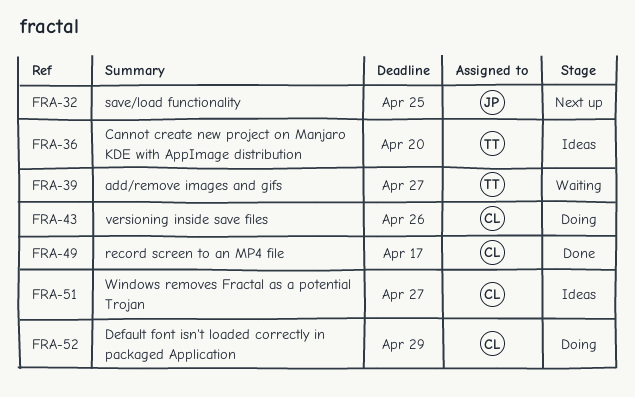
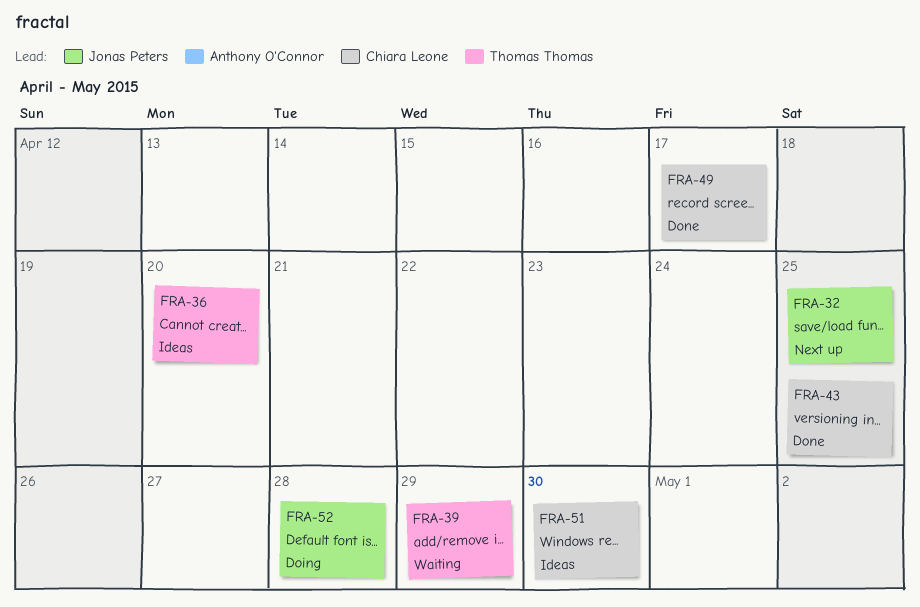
FRA-39, due: Apr 27 -> Apr 29
FRA-43, status: Doing -> Done
FRA-43, due: Apr 26 -> Apr 25
FRA-51, due: Apr 27 -> Apr 30
FRA-52, owner: Chiara Leone -> Jonas Peters
FRA-52, due: Apr 29 -> Apr 28

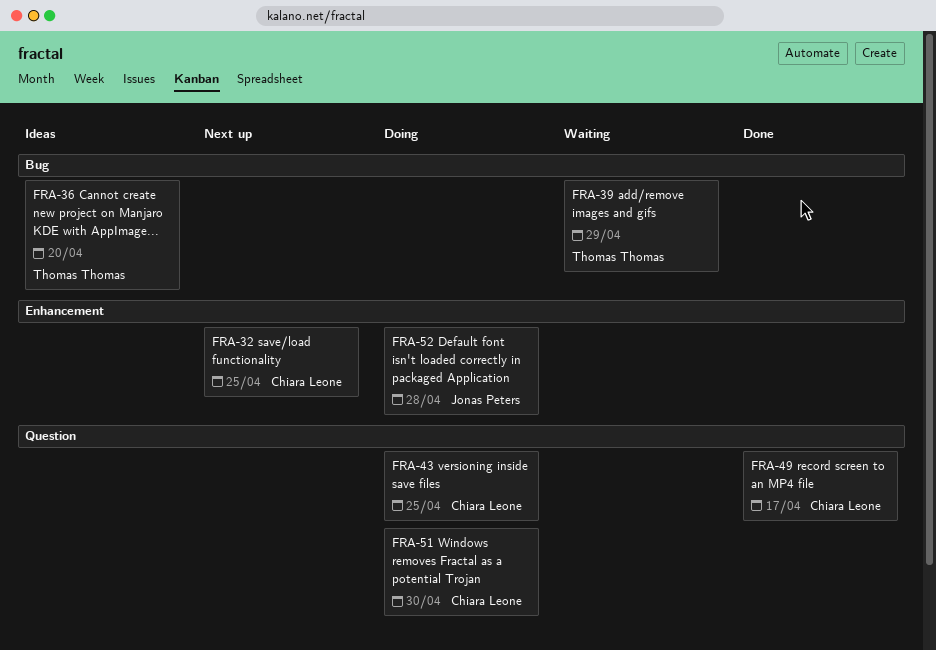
FRA-32, owner: Jonas Peters -> Chiara Leone
FRA-43, status: Done -> Doing
FRA-51, status: Ideas -> Doing

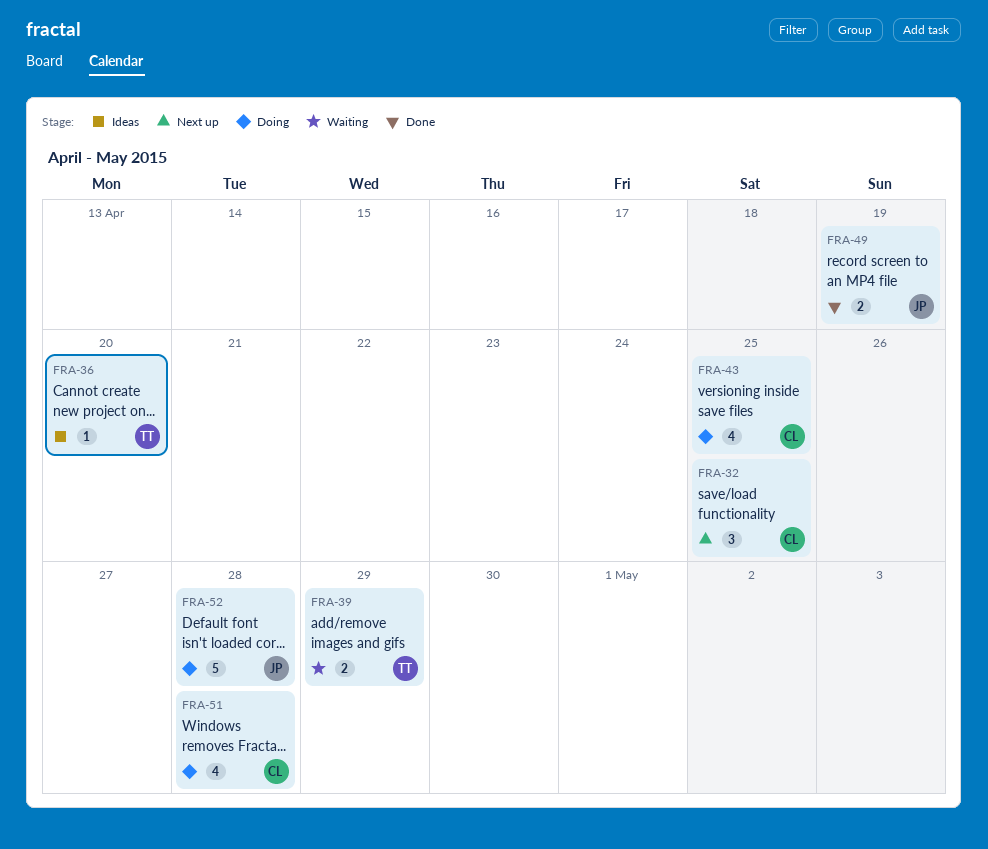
FRA-49, owner: Chiara Leone -> Jonas Peters
FRA-49, due: Apr 17 -> Apr 19
FRA-51, due: Apr 30 -> Apr 28

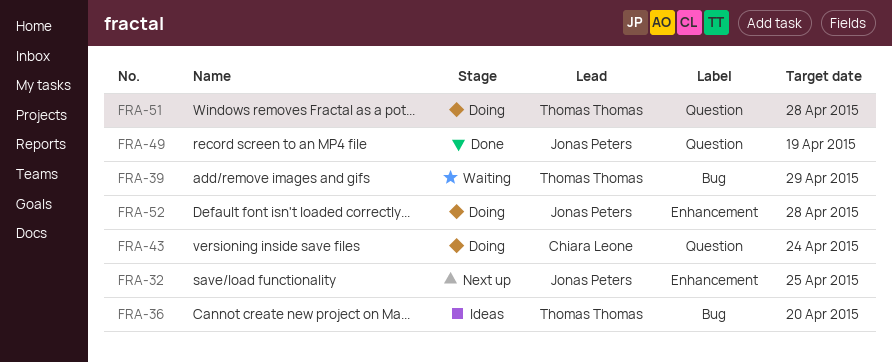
FRA-32, owner: Chiara Leone -> Jonas Peters
FRA-43, due: Apr 25 -> Apr 24
FRA-51, owner: Chiara Leone -> Thomas Thomas

